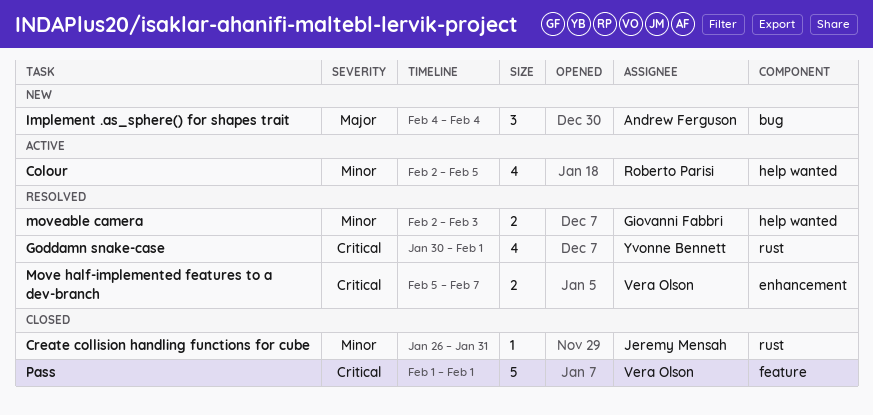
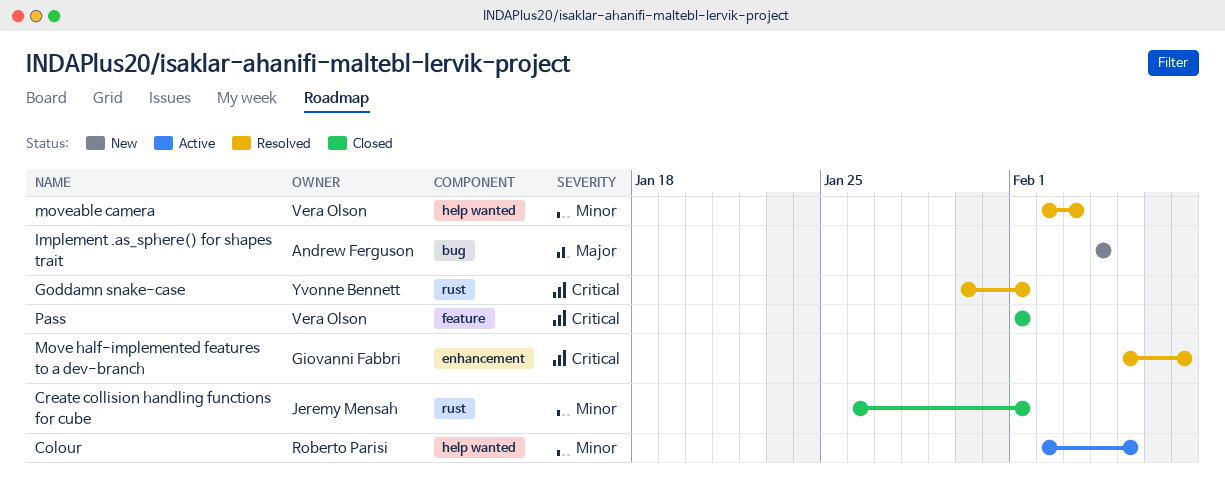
Create collision handling functions for cube, due: Jan 31 -> Feb 1
Move half-implemented features to a dev-branch, owner: Vera Olson -> Giovanni Fabbri
moveable camera, owner: Giovanni Fabbri -> Vera Olson

